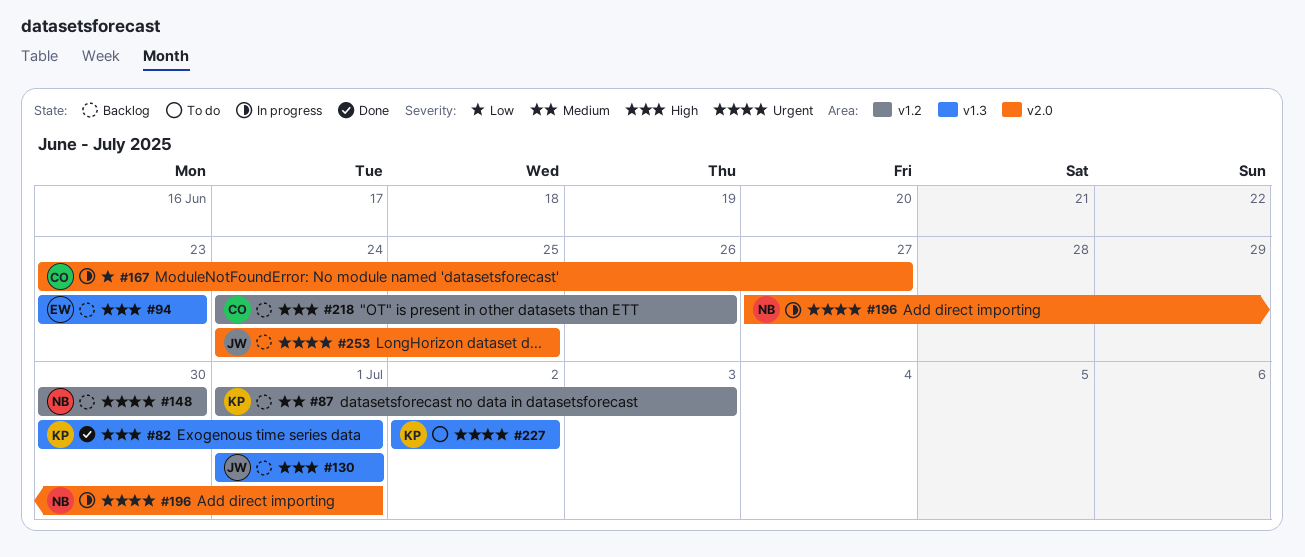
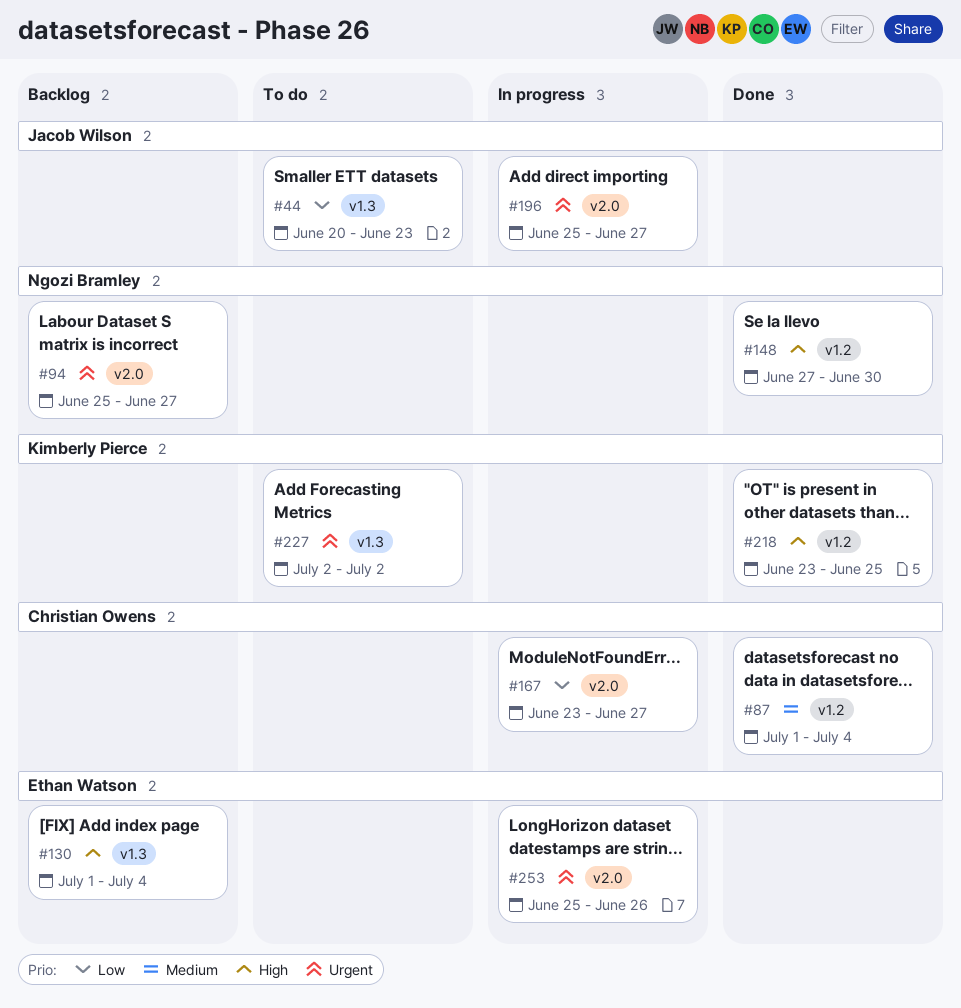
#44: none -> present
#82: present -> none
#87, status: Backlog -> Done
#87, owner: Kimberly Pierce -> Christian Owens
#87, due: Jul 3 -> Jul 4
#94, owner: Ethan Watson -> Ngozi Bramley
#94, priority: High -> Urgent
#94, label: v1.3 -> v2.0
#94, start: Jun 23 -> Jun 25
#94, due: Jun 23 -> Jun 27
#130, owner: Jacob Wilson -> Ethan Watson
#130, due: Jul 1 -> Jul 4
#148, status: Backlog -> Done
#148, priority: Urgent -> High
#148, start: Jun 30 -> Jun 27
#196, owner: Ngozi Bramley -> Jacob Wilson
#196, start: Jun 27 -> Jun 25
#196, due: Jul 1 -> Jun 27
#218, status: Backlog -> Done
#218, owner: Christian Owens -> Kimberly Pierce
#218, start: Jun 24 -> Jun 23
#218, due: Jun 26 -> Jun 25
#253, status: Backlog -> In progress
#253, owner: Jacob Wilson -> Ethan Watson
#253, start: Jun 24 -> Jun 25
#253, due: Jun 25 -> Jun 26

